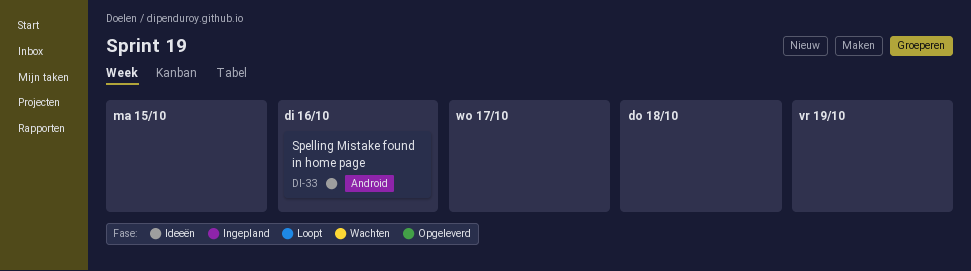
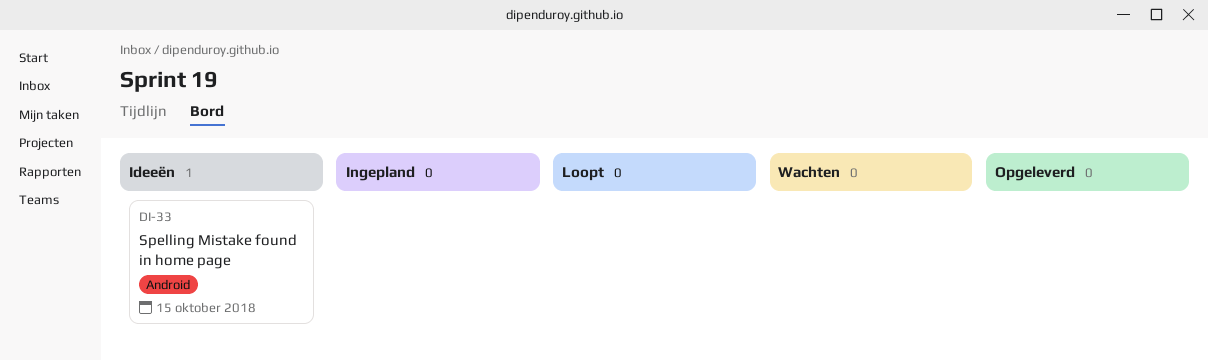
DI-33, due: Oct 16 -> Oct 15

